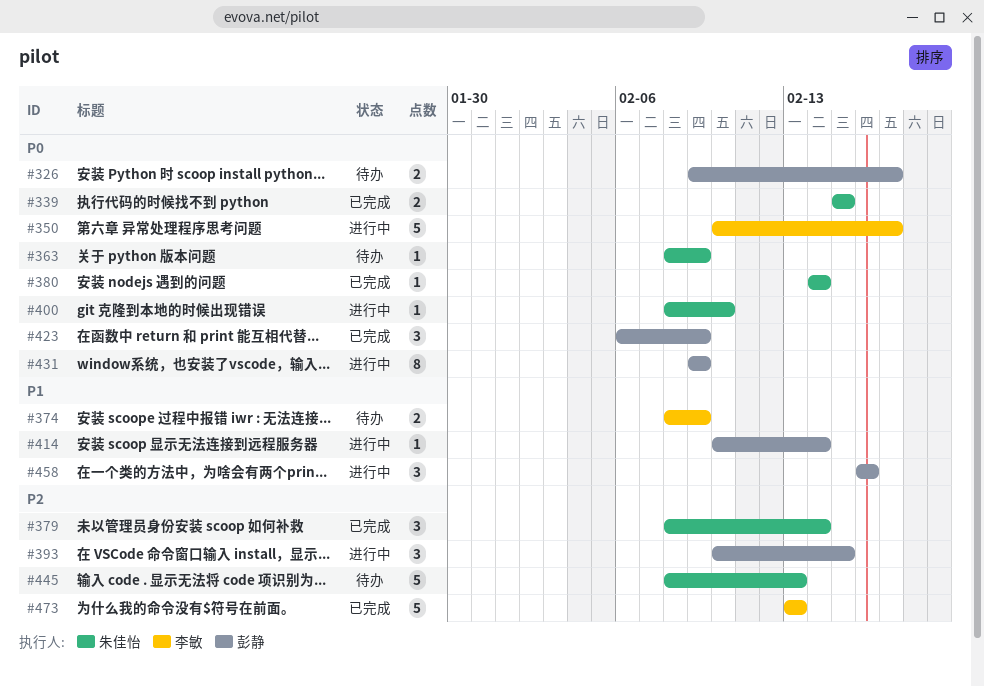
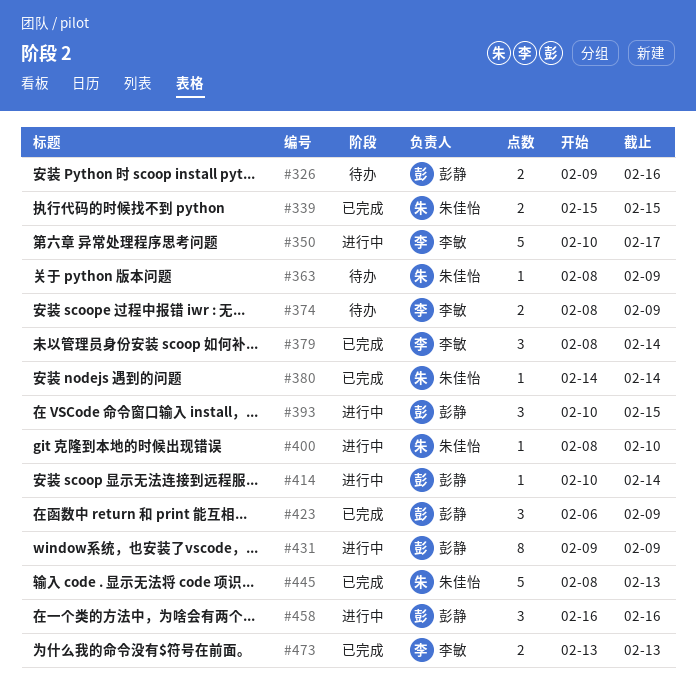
#326, due: Feb 17 -> Feb 16
#379, owner: 朱佳怡 -> 李敏
#445, status: 待办 -> 已完成
#473, estimate: 5 -> 2

